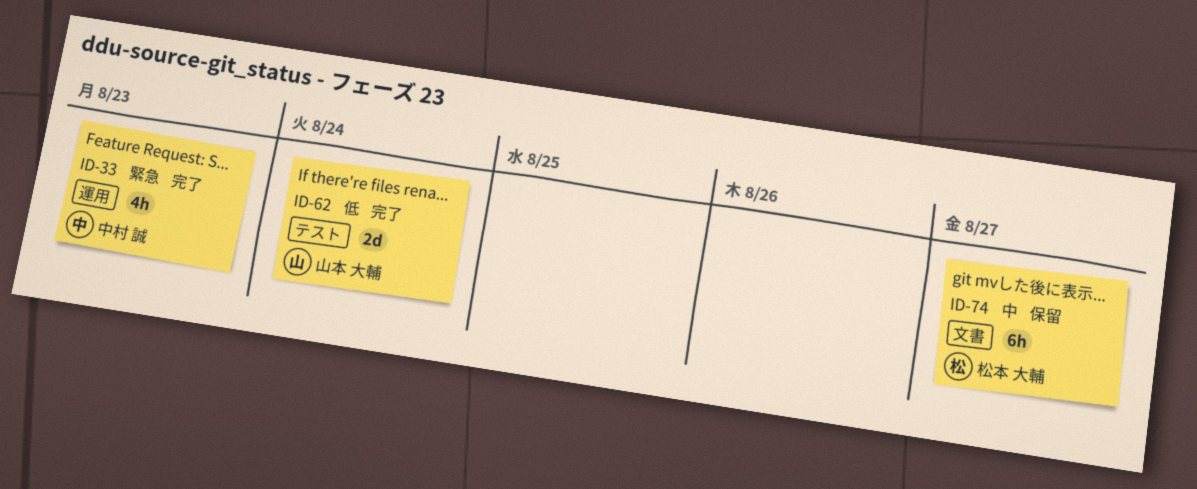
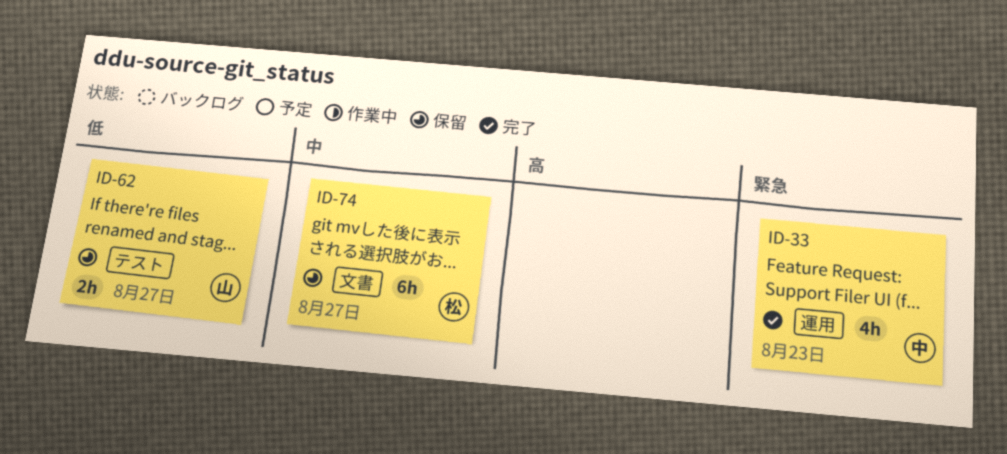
ID-62, status: 完了 -> 保留
ID-62, estimate: 2d -> 2h
ID-62, due: Aug 24 -> Aug 27

